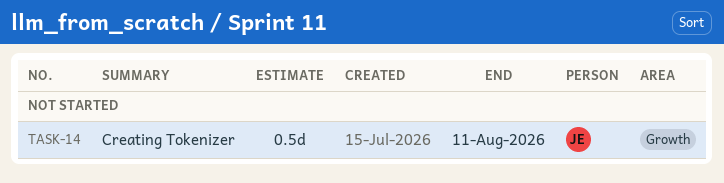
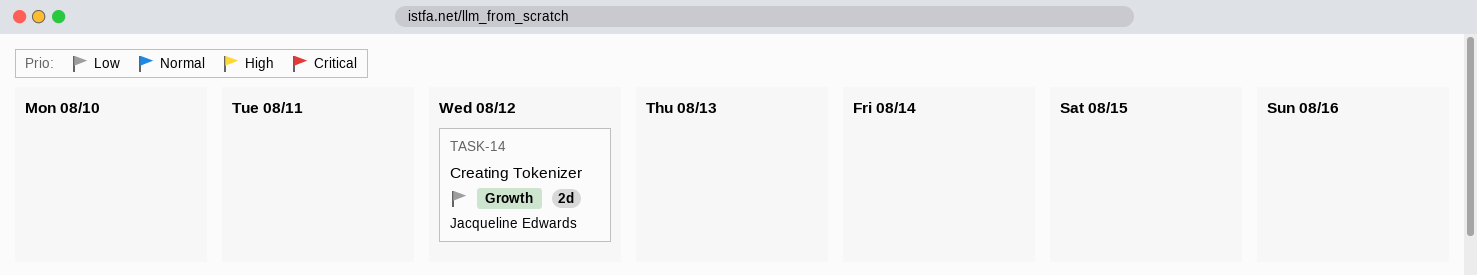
TASK-14, estimate: 0.5d -> 2d
TASK-14, due: Aug 11 -> Aug 12

